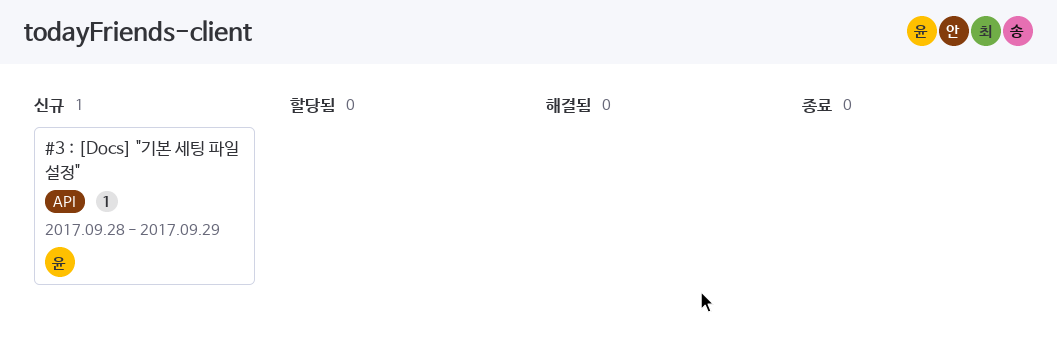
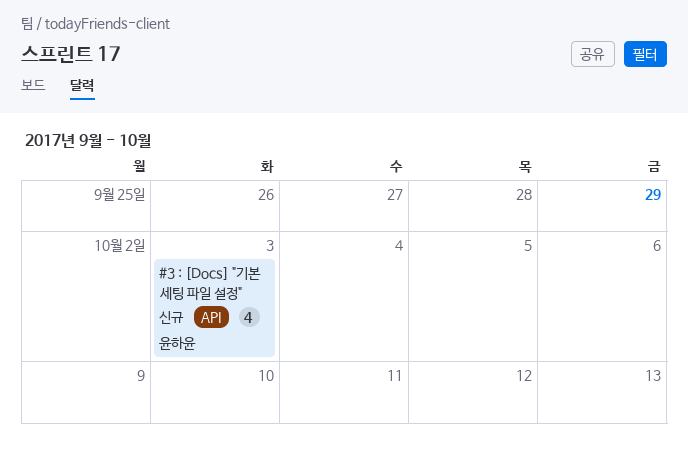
#3 : [Docs] "기본 세팅 파일 설정", estimate: 1 -> 4
#3 : [Docs] "기본 세팅 파일 설정", due: Sep 29 -> Oct 3

